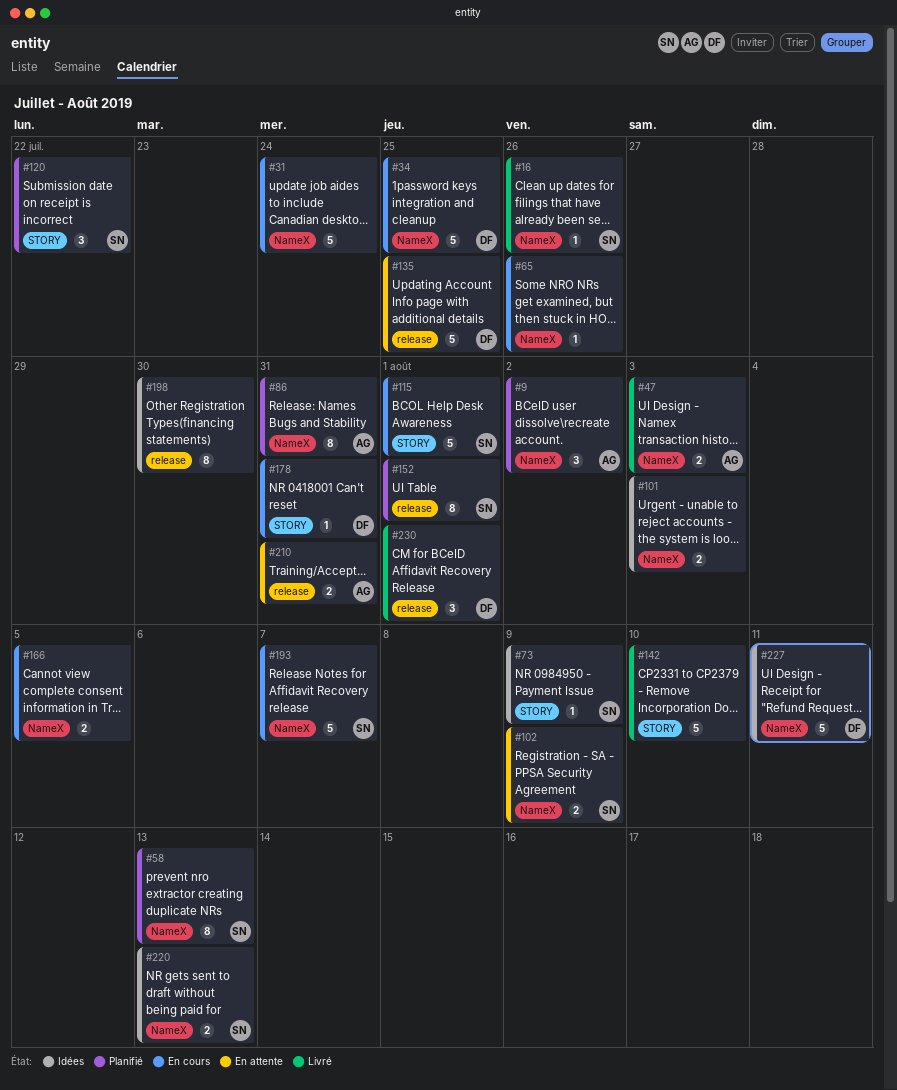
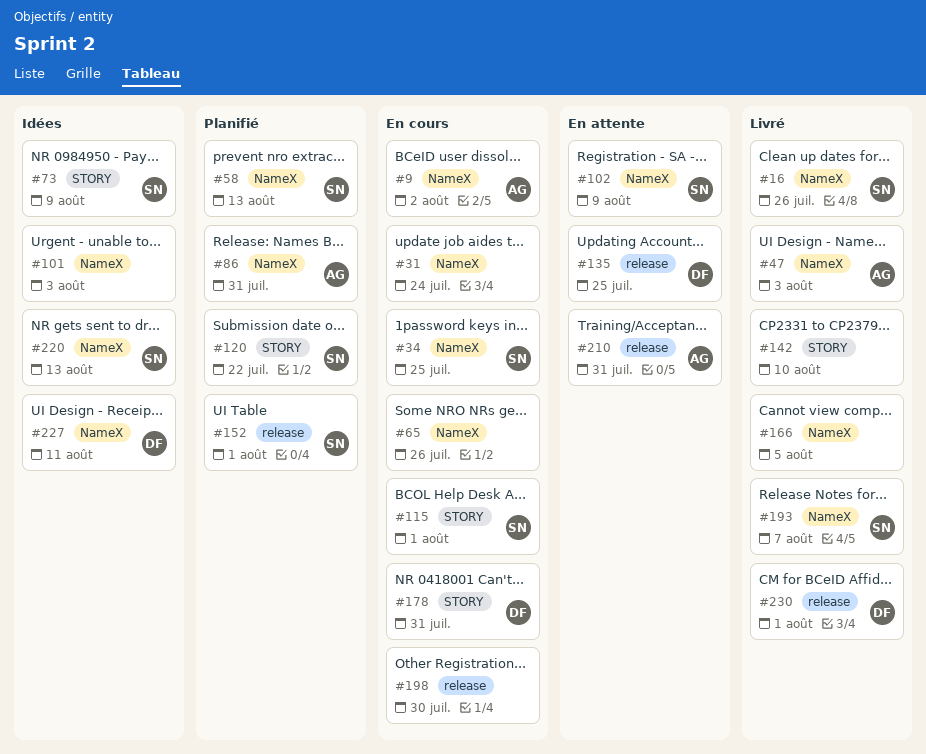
#9, status: Planifié -> En cours
#34, owner: DF -> SN
#166, status: En cours -> Livré
#193, status: En cours -> Livré
#198, status: Idées -> En cours

